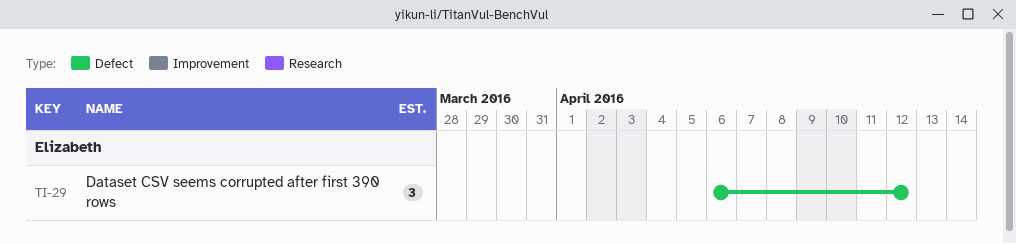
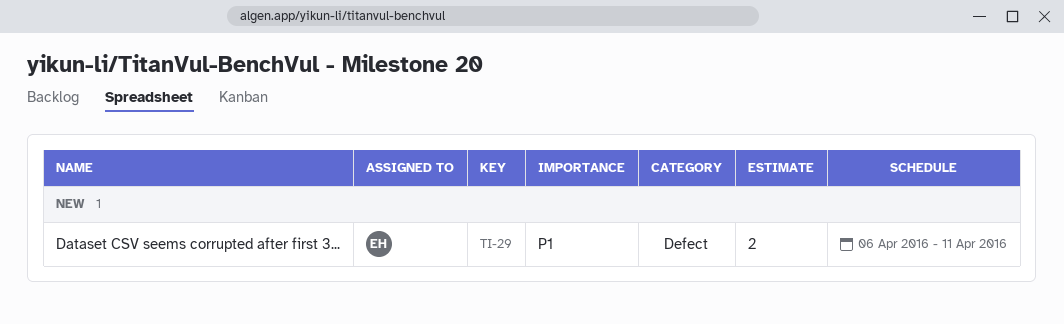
TI-29, estimate: 3 -> 2
TI-29, due: Apr 12 -> Apr 11

